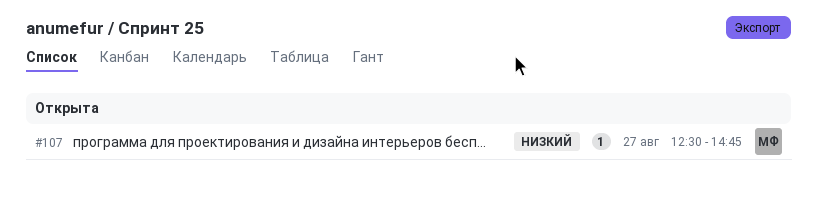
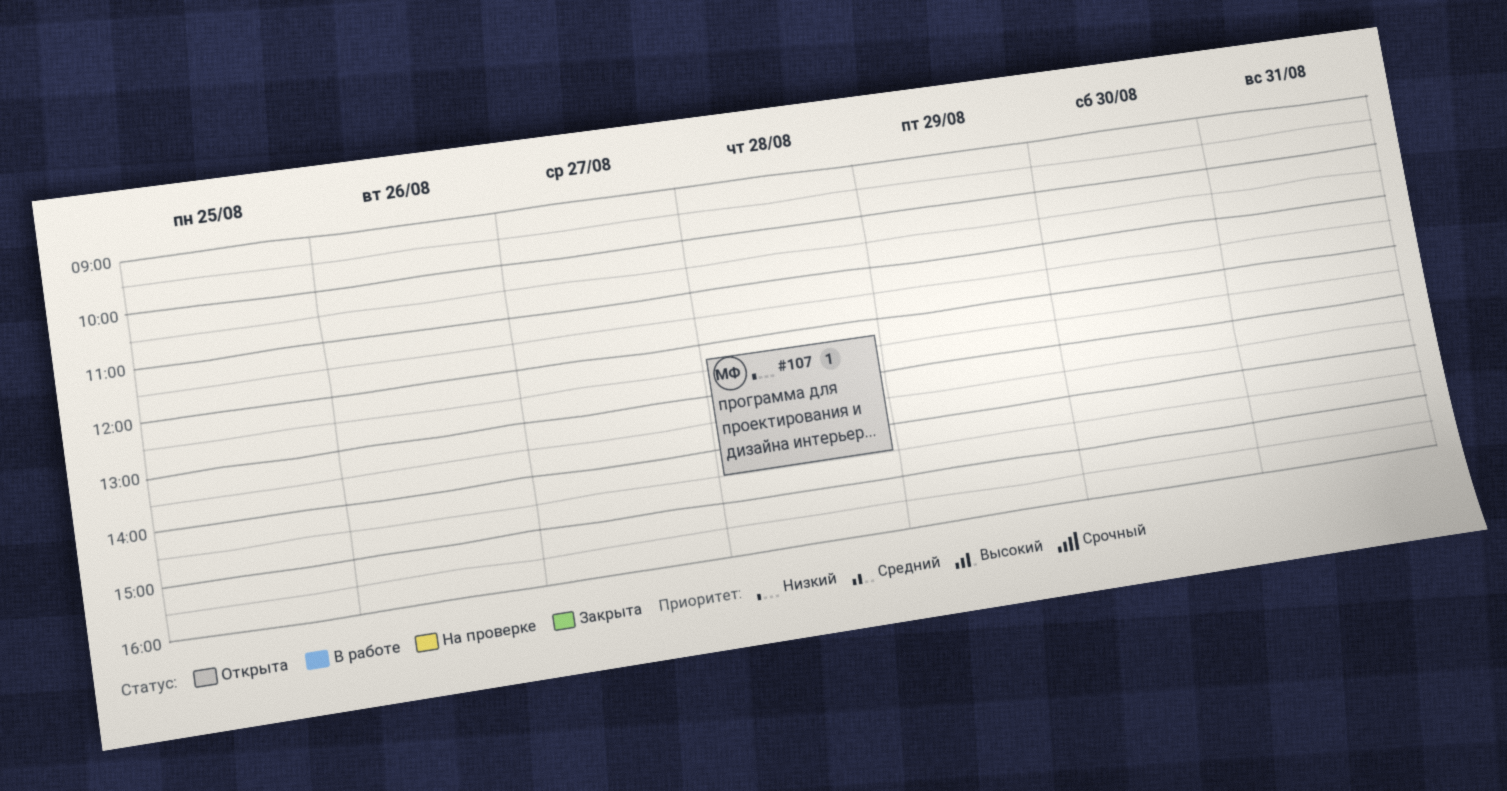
#107, day: Aug 27 -> Aug 28
#107, begins: 12:30 -> 12:15
#107, ends: 14:45 -> 14:30

